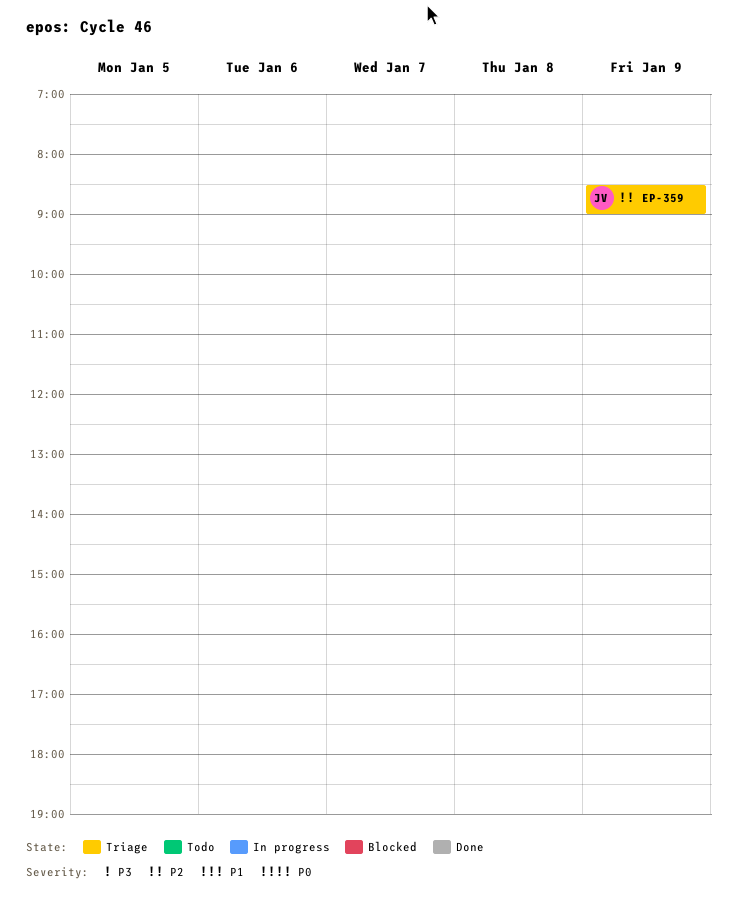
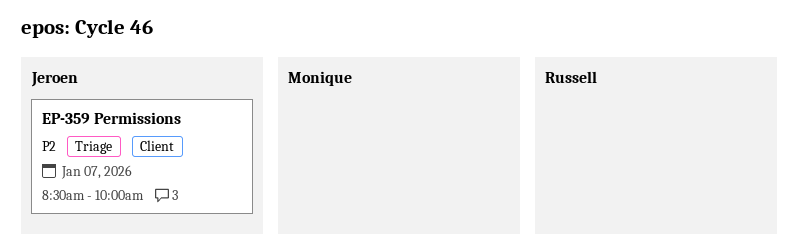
EP-359, day: Jan 9 -> Jan 7
EP-359, ends: 09:00 -> 10:00

